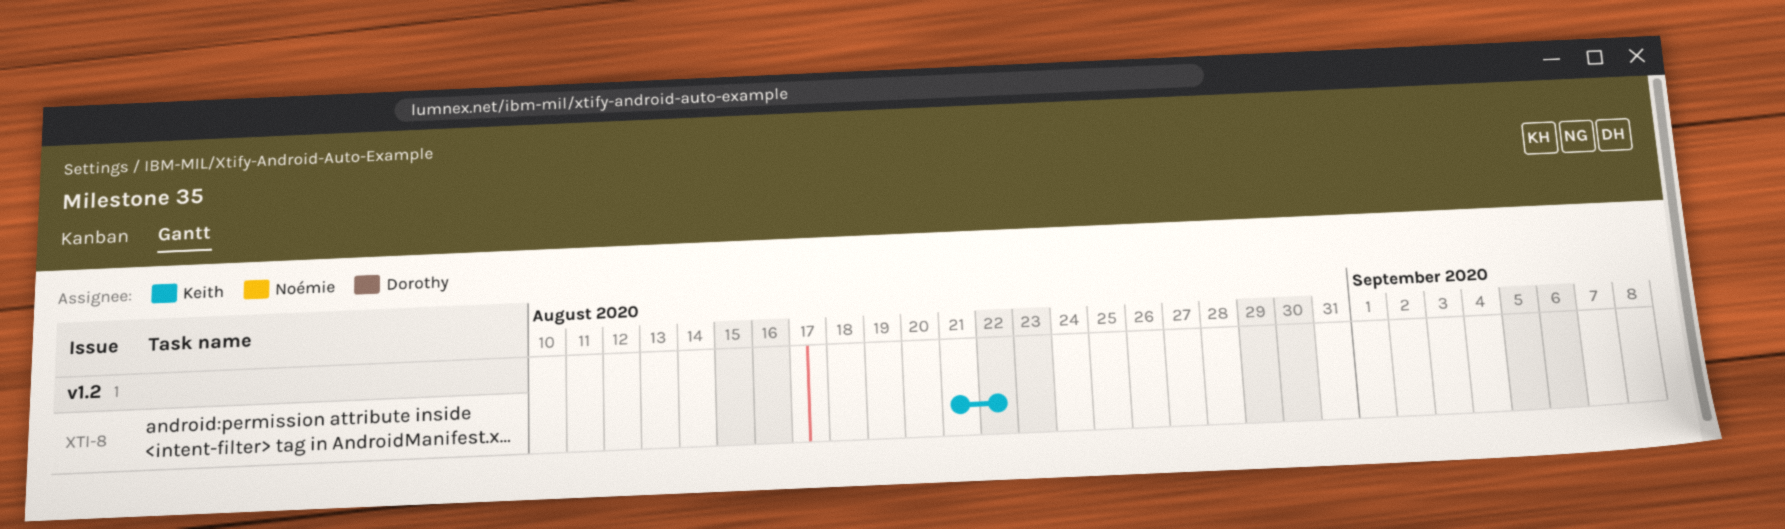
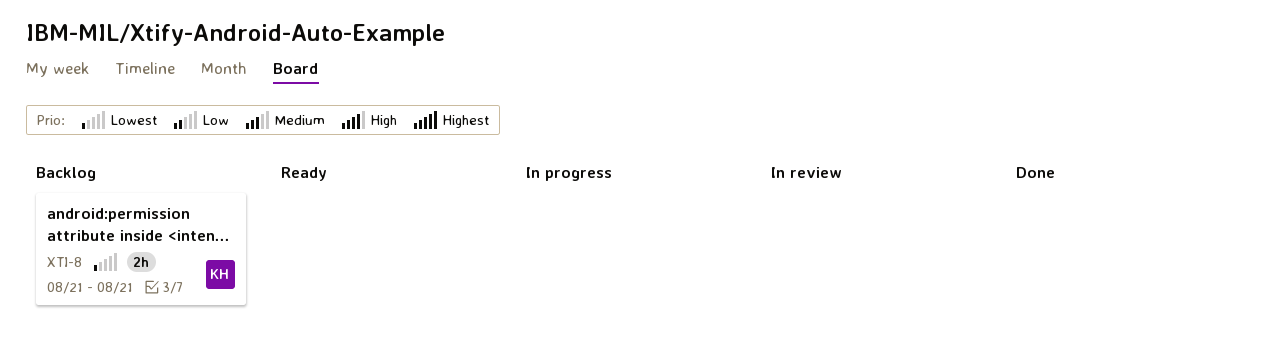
XTI-8, due: Aug 22 -> Aug 21

